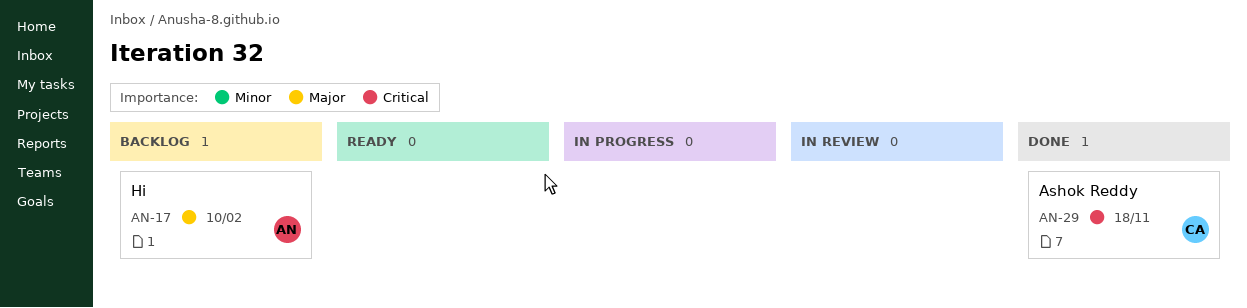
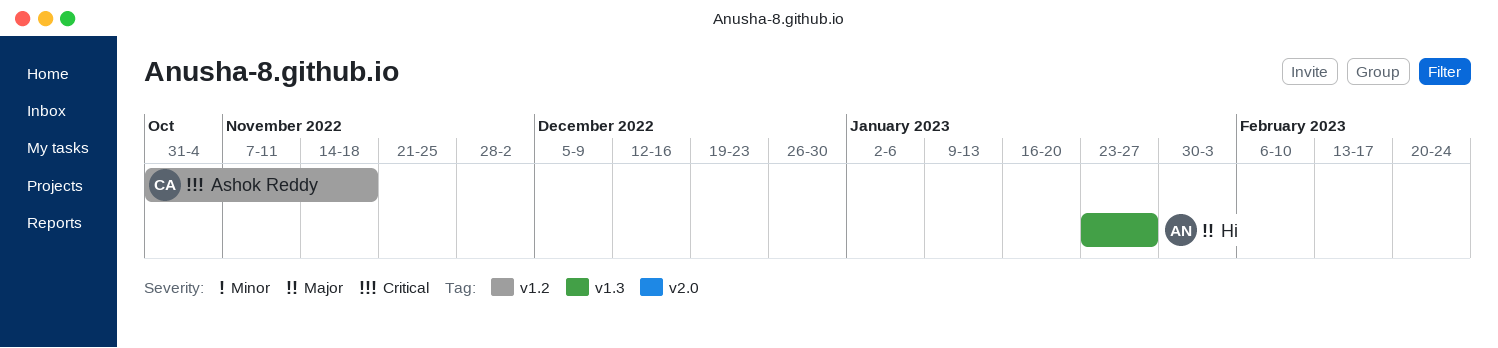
Hi, due: Feb 10 -> Jan 27

